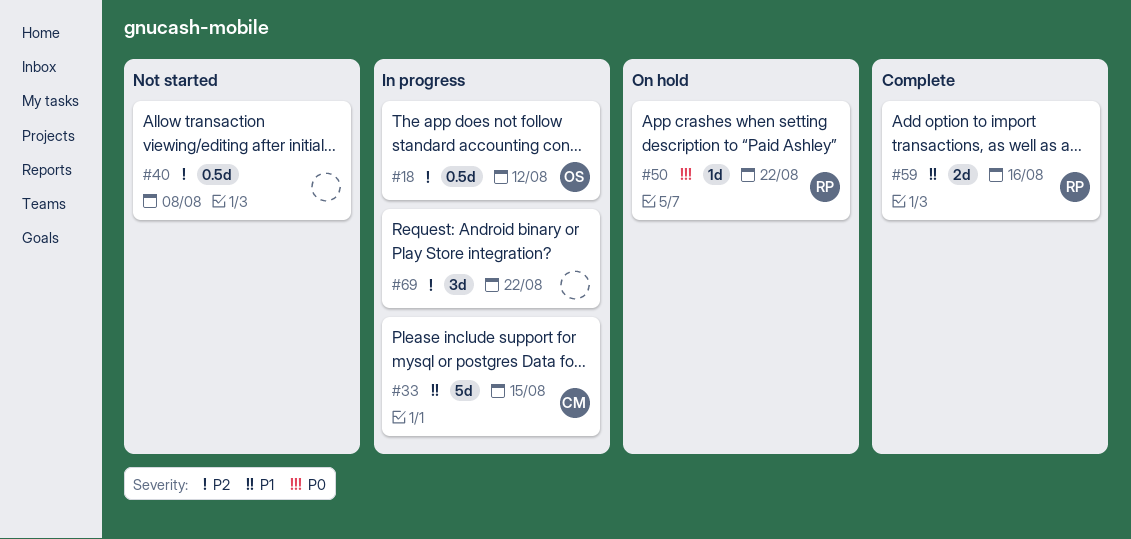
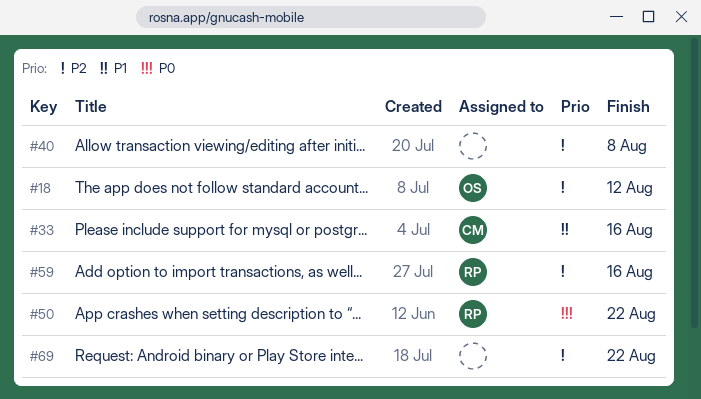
#33, due: Aug 15 -> Aug 16
#59, priority: P1 -> P2

